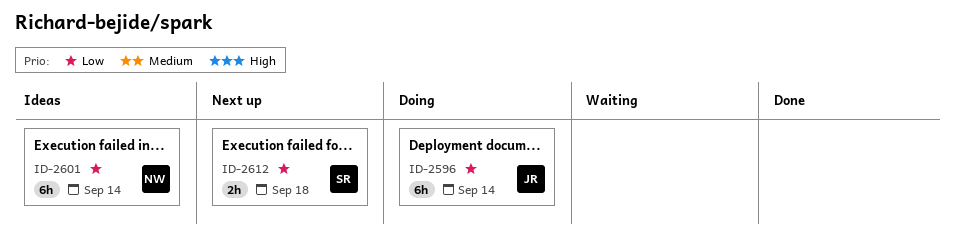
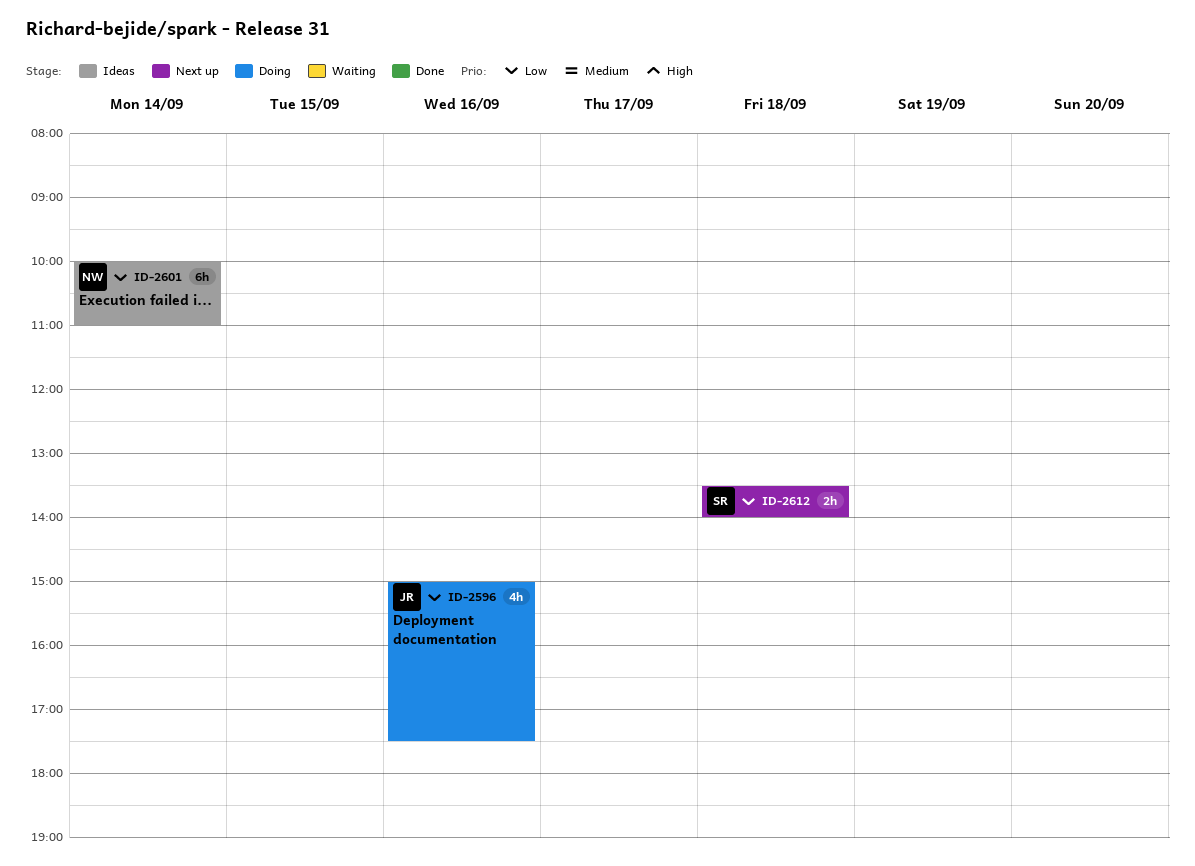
ID-2596, estimate: 6h -> 4h
ID-2596, day: Sep 14 -> Sep 16

